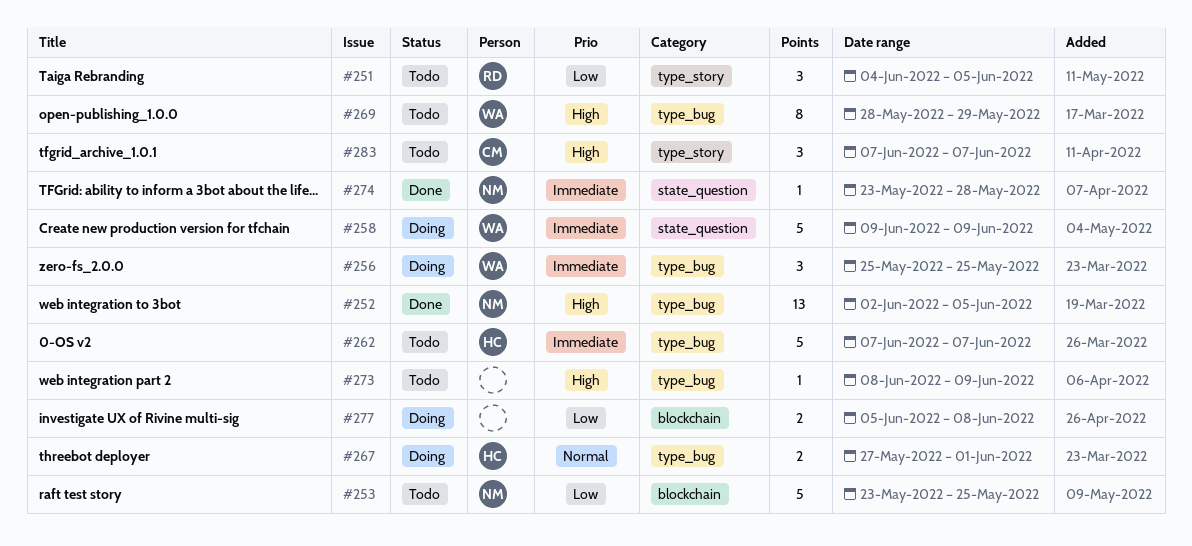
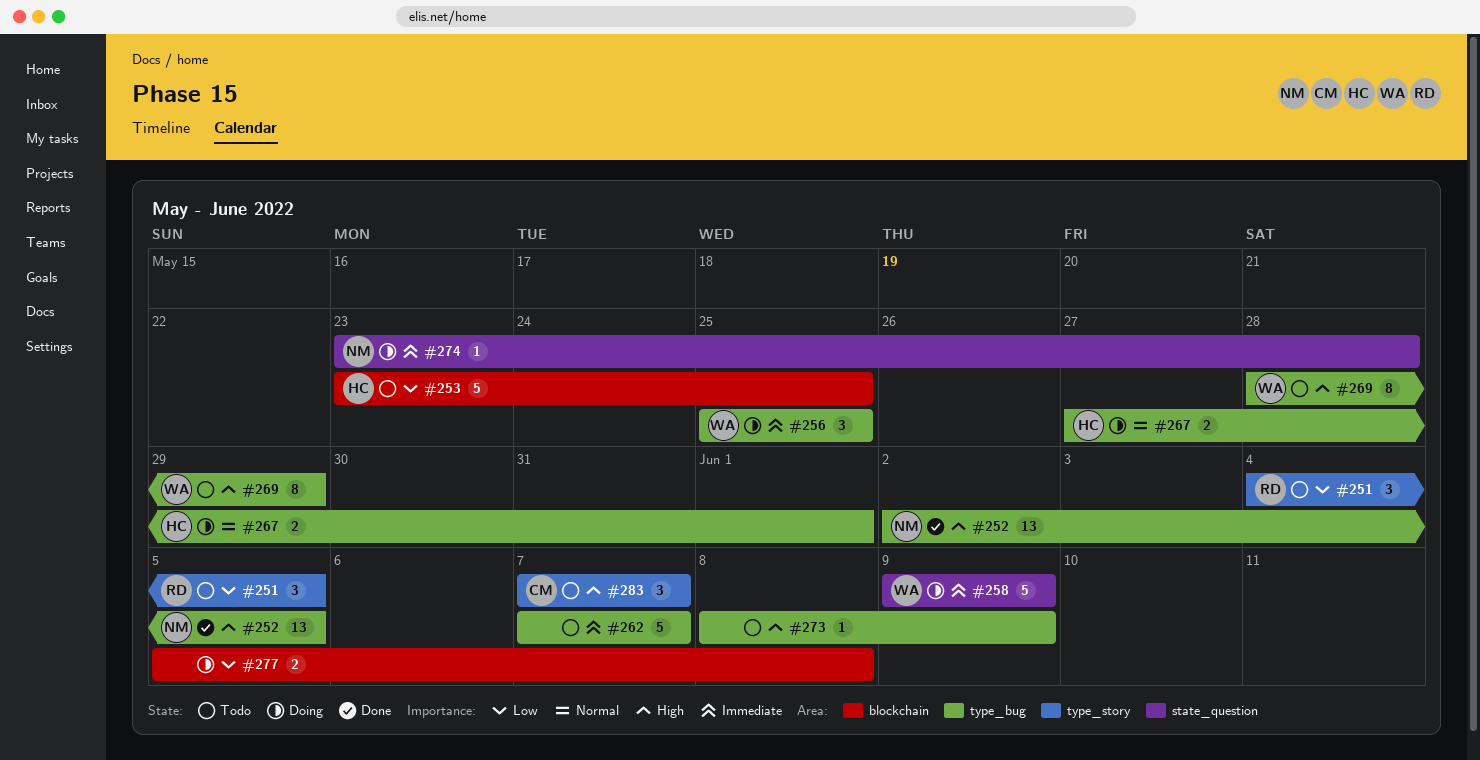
#253, owner: NM -> HC
#262, owner: HC -> none
#274, status: Done -> Doing

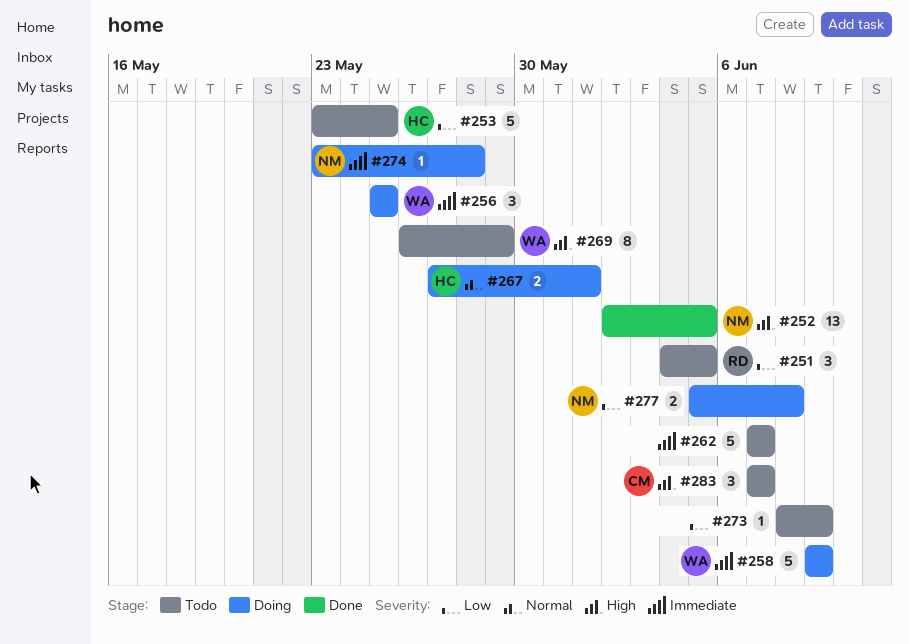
#269, start: May 28 -> May 26
#273, priority: High -> Low
#277, owner: none -> NM

